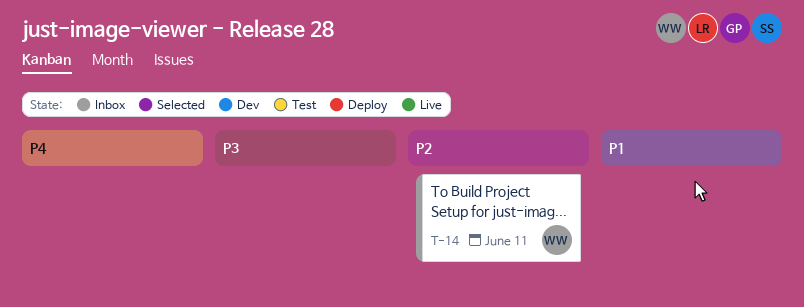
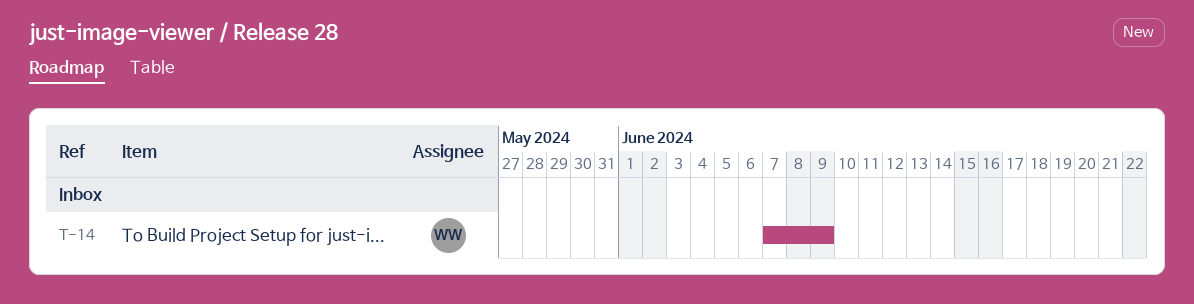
T-14, due: Jun 11 -> Jun 9

